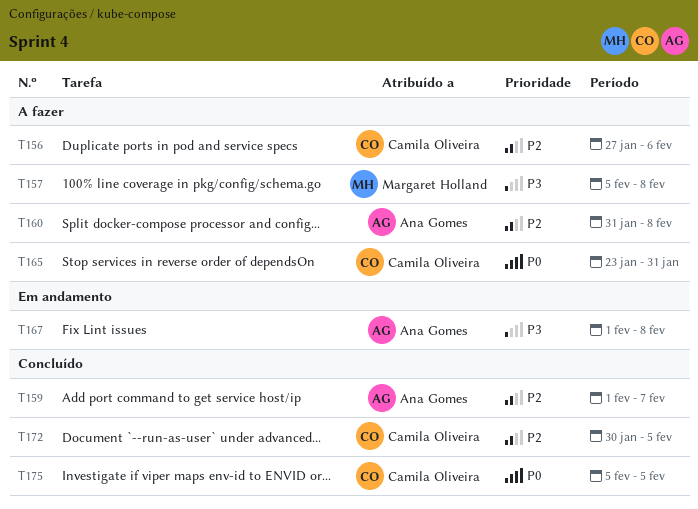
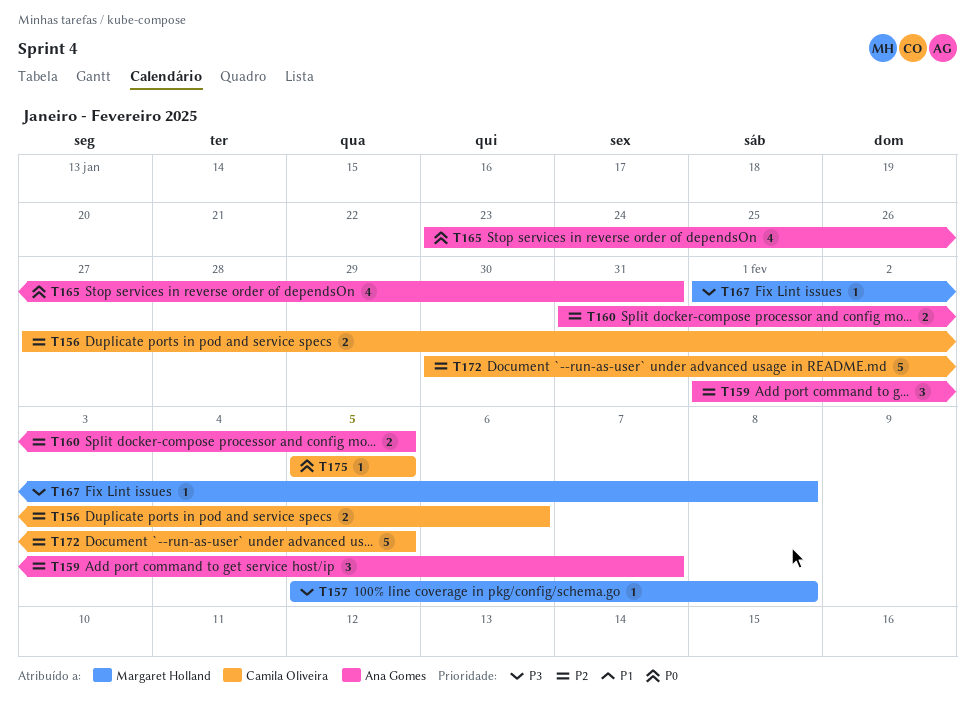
T160, due: Feb 8 -> Feb 5
T165, owner: Camila Oliveira -> Ana Gomes
T167, owner: Ana Gomes -> Margaret Holland

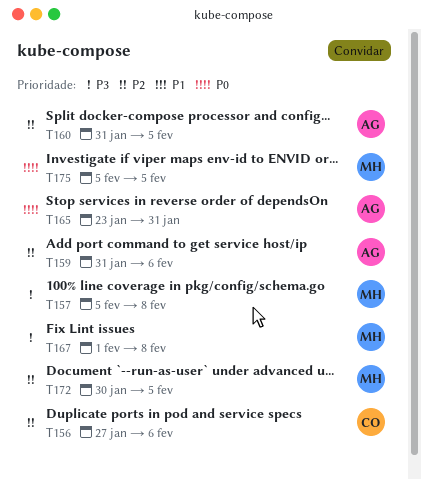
T159, start: Feb 1 -> Jan 31
T159, due: Feb 7 -> Feb 6
T172, owner: Camila Oliveira -> Margaret Holland
T175, owner: Camila Oliveira -> Margaret Holland

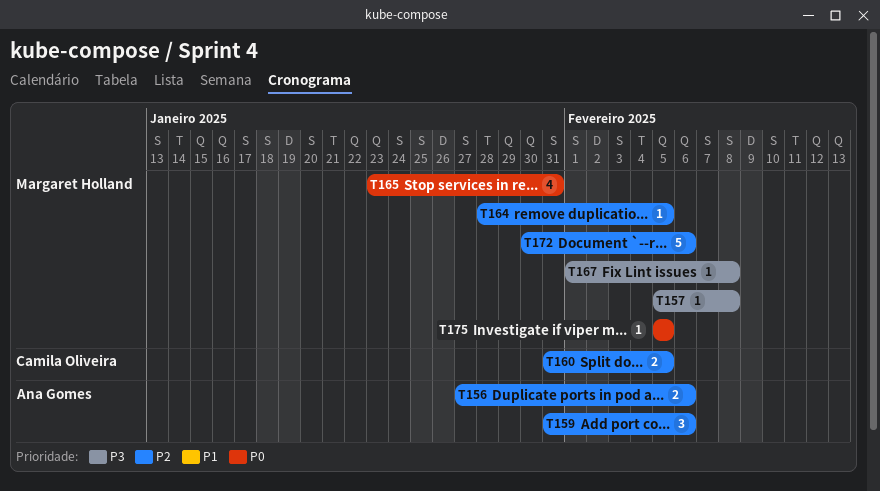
T156, owner: Camila Oliveira -> Ana Gomes
T160, owner: Ana Gomes -> Camila Oliveira
T164: none -> present
T165, owner: Ana Gomes -> Margaret Holland
T172, due: Feb 5 -> Feb 6

